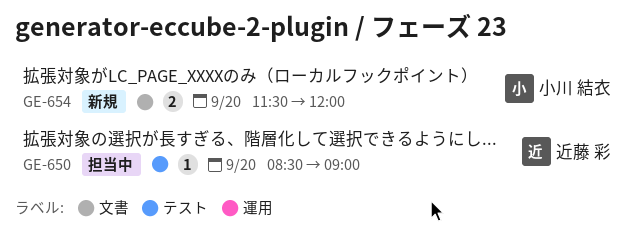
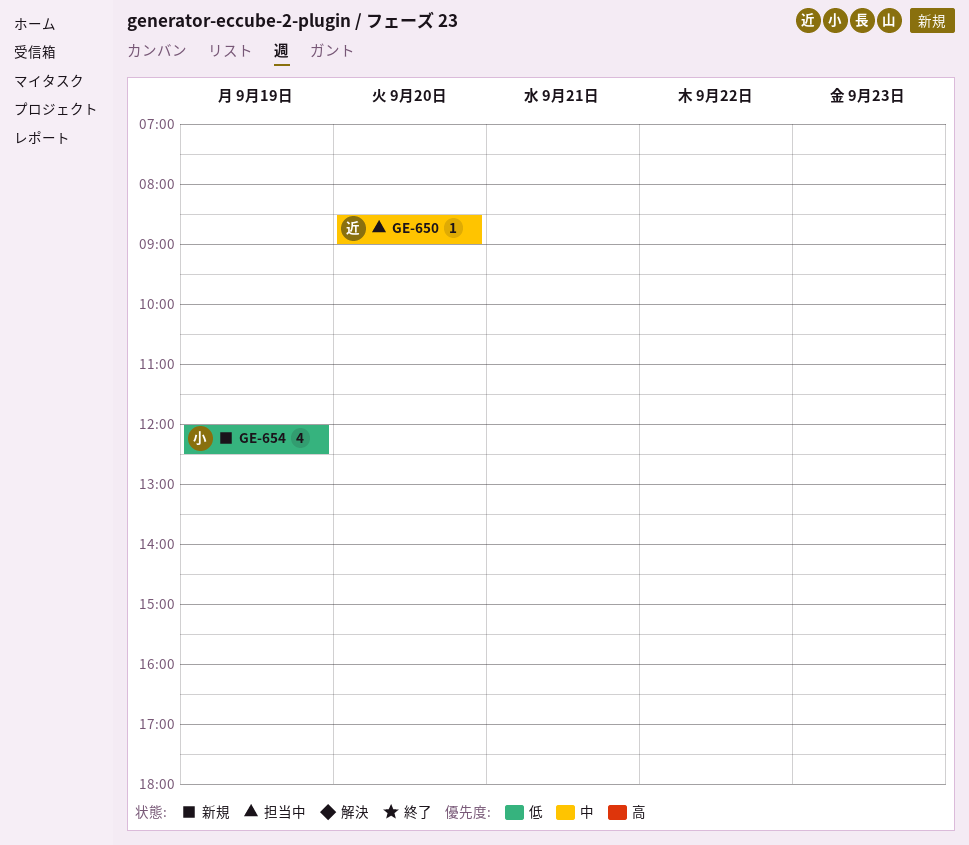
GE-654, estimate: 2 -> 4
GE-654, day: Sep 20 -> Sep 19
GE-654, begins: 11:30 -> 12:00
GE-654, ends: 12:00 -> 12:30

